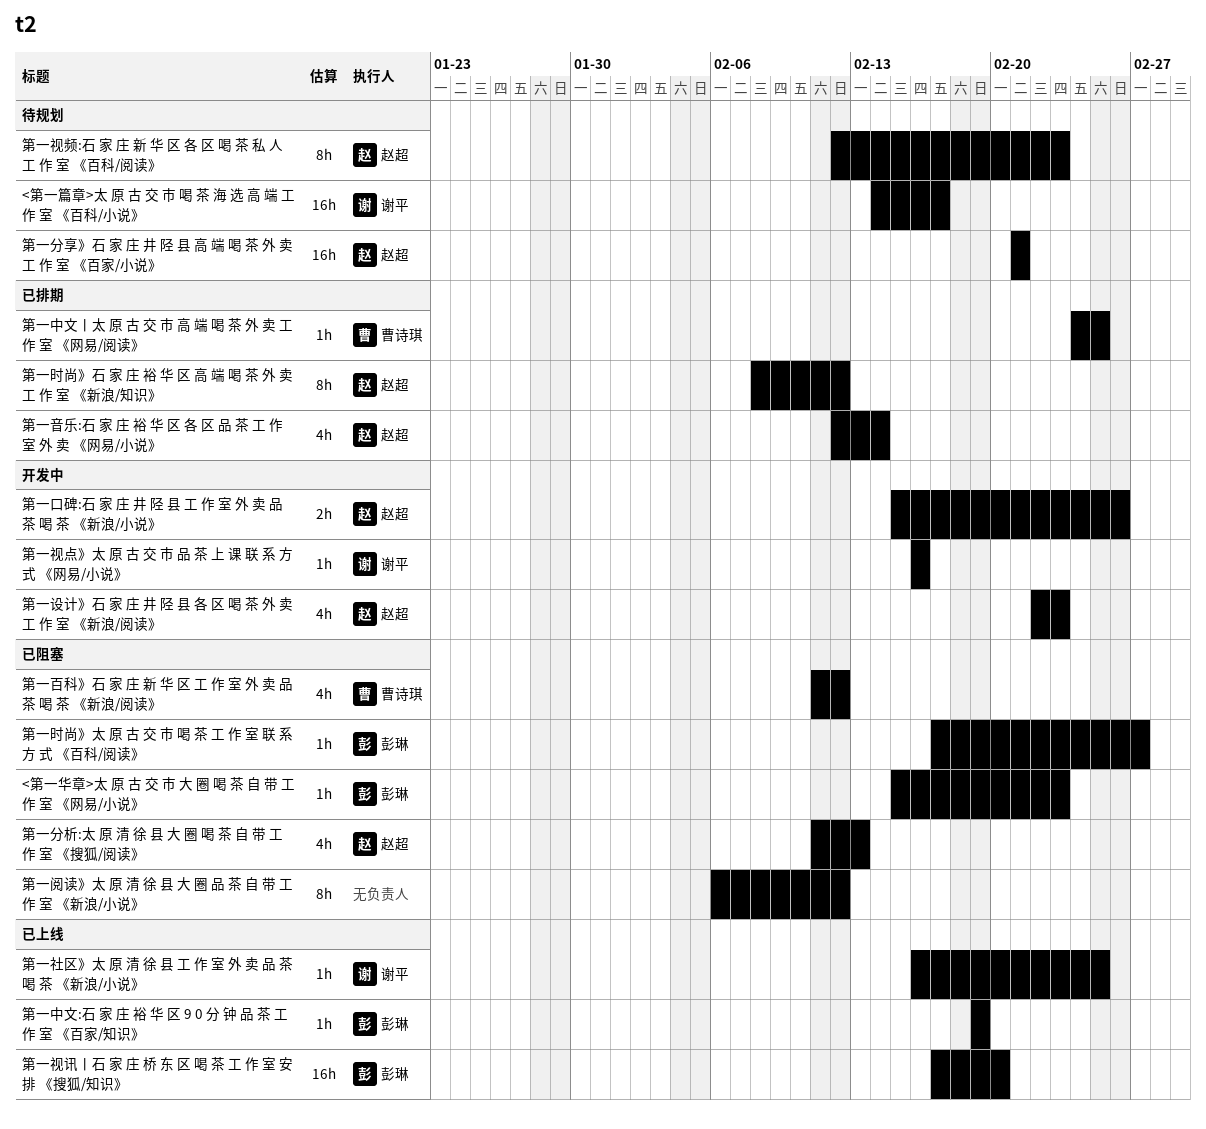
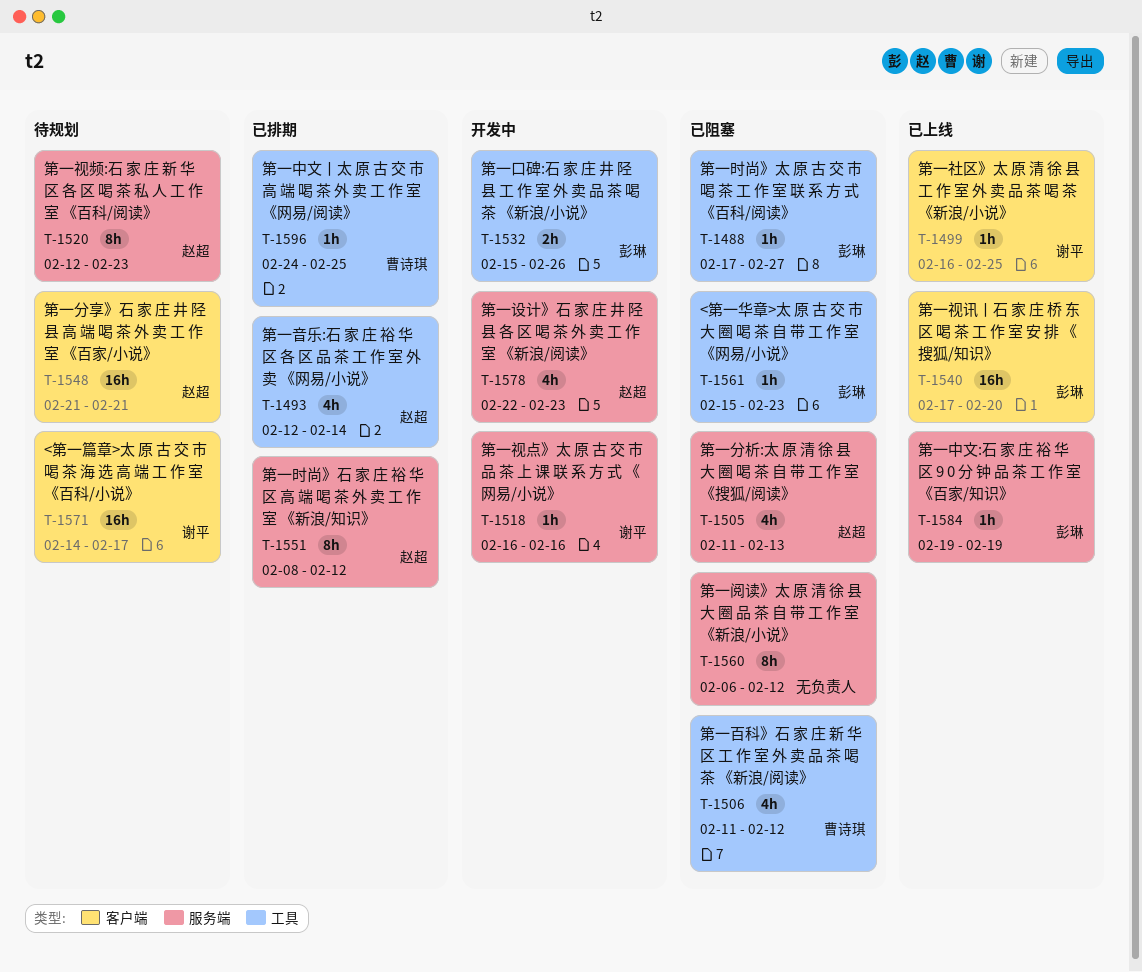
第一口碑:石 家 庄 井 陉 县 工 作 室 外 卖 品 茶 喝 茶 《新浪/小说》, owner: 赵超 -> 彭琳

